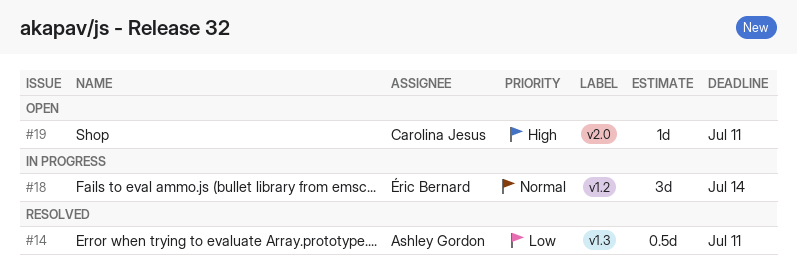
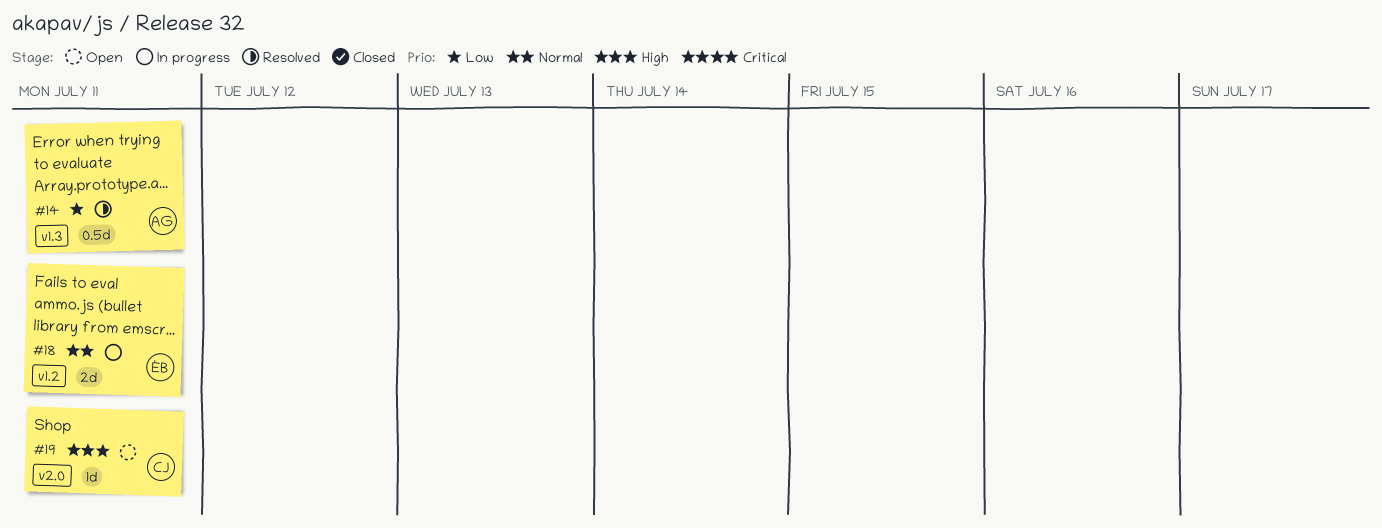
#18, estimate: 3d -> 2d
#18, due: Jul 14 -> Jul 11

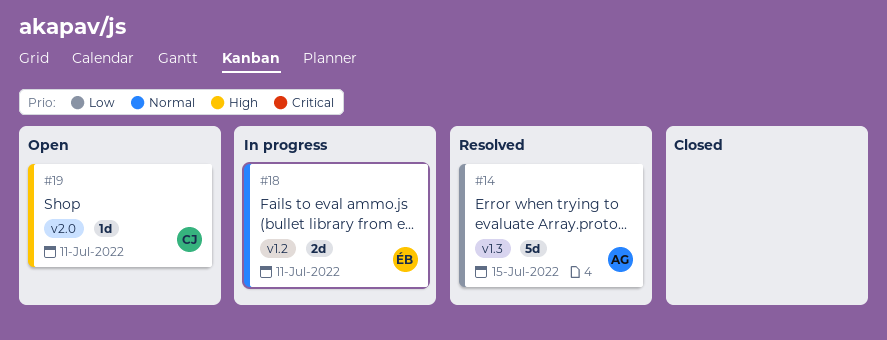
#14, estimate: 0.5d -> 5d
#14, due: Jul 11 -> Jul 15

